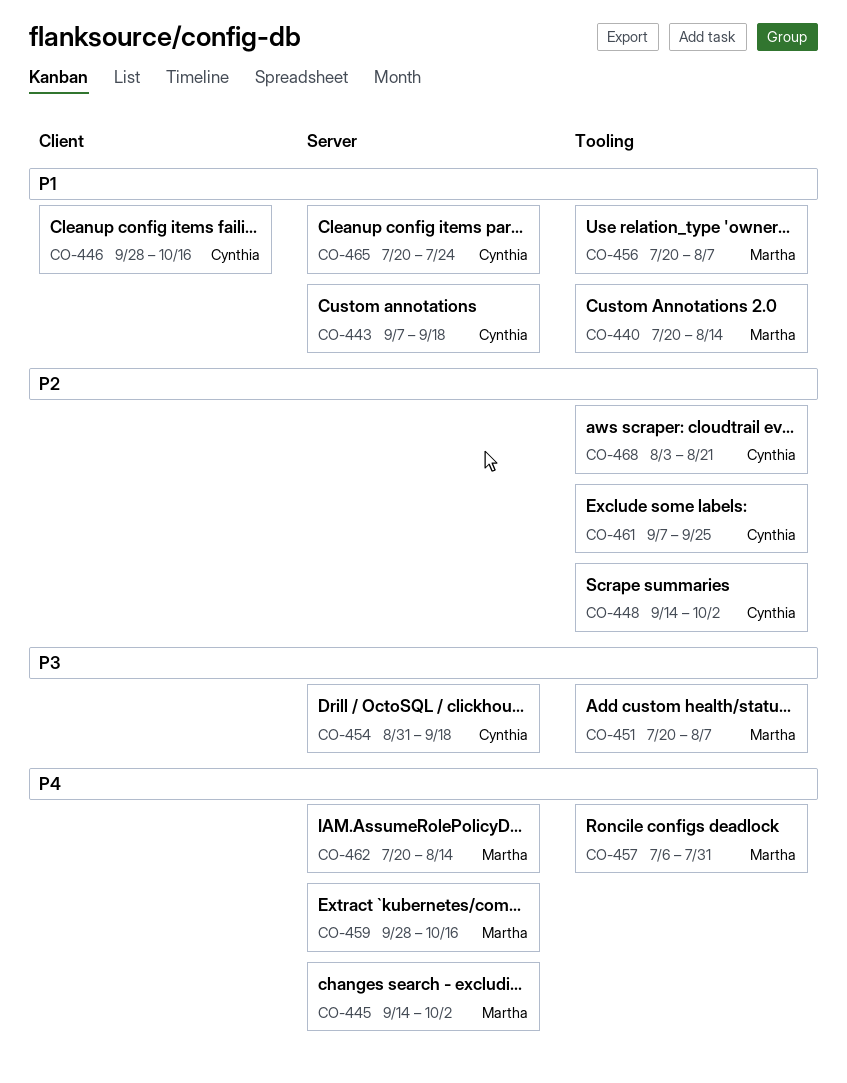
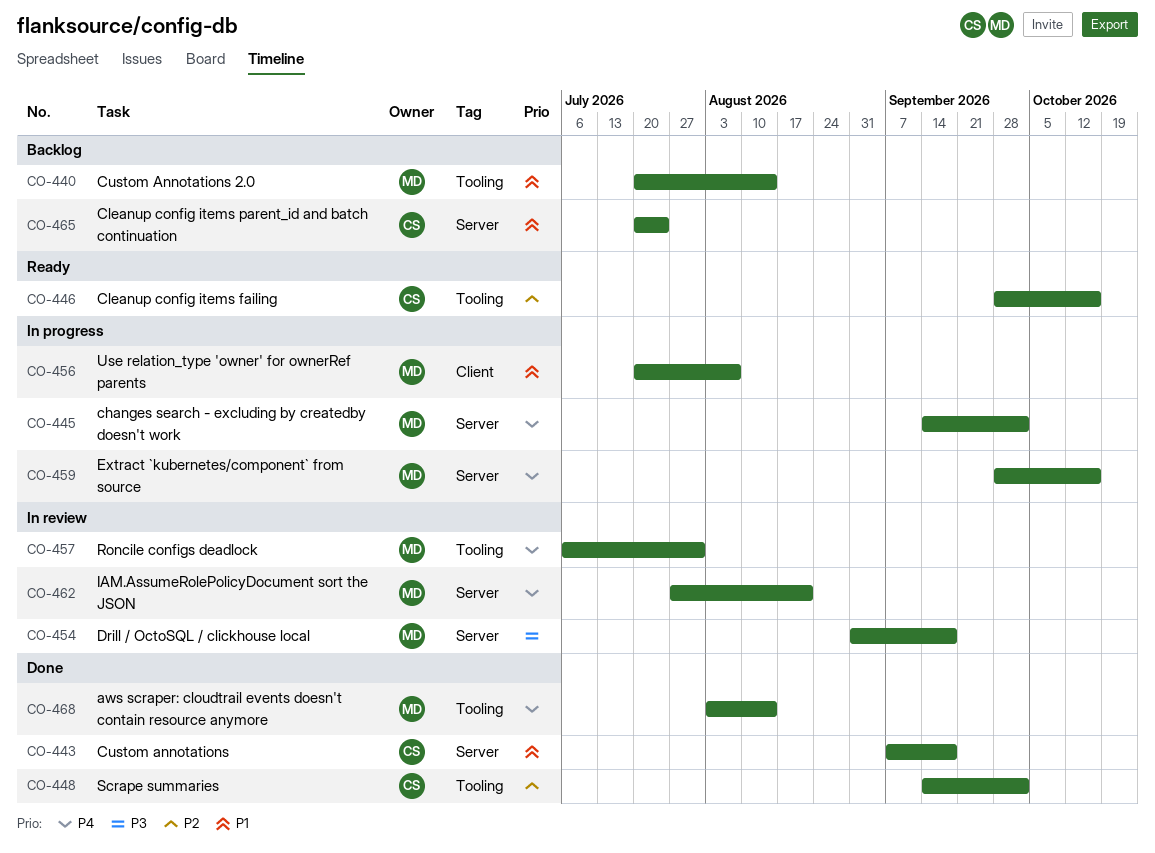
CO-446, priority: P1 -> P2
CO-446, label: Client -> Tooling
CO-451: present -> none
CO-454, owner: Cynthia -> Martha
CO-456, label: Tooling -> Client
CO-461: present -> none
CO-462, start: Jul 20 -> Jul 27
CO-462, due: Aug 14 -> Aug 21
CO-468, owner: Cynthia -> Martha
CO-468, priority: P2 -> P4
CO-468, due: Aug 21 -> Aug 14

